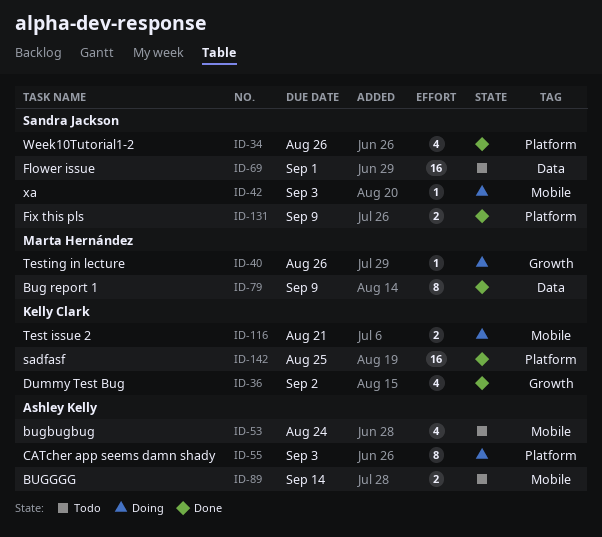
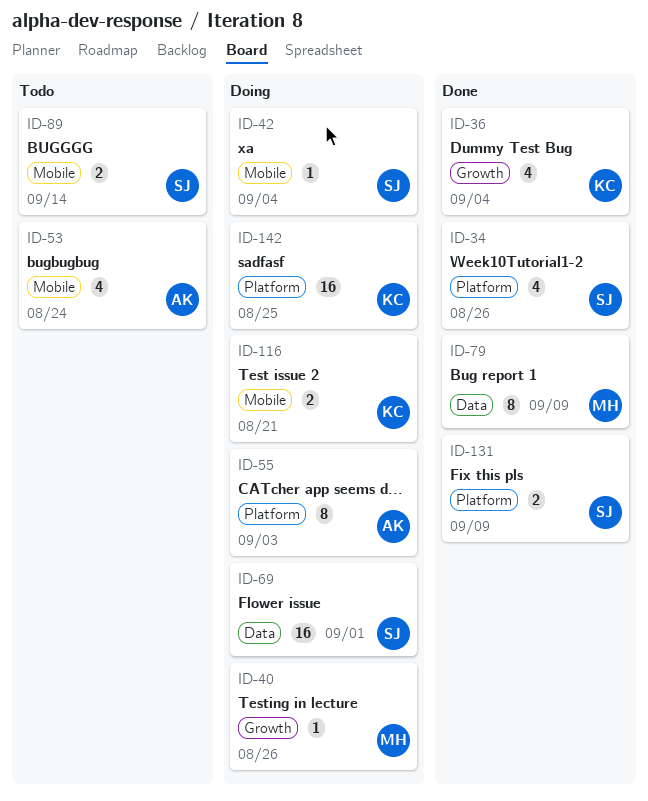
ID-36, due: Sep 2 -> Sep 4
ID-42, due: Sep 3 -> Sep 4
ID-69, status: Todo -> Doing
ID-89, owner: Ashley Kelly -> Sandra Jackson
ID-142, status: Done -> Doing

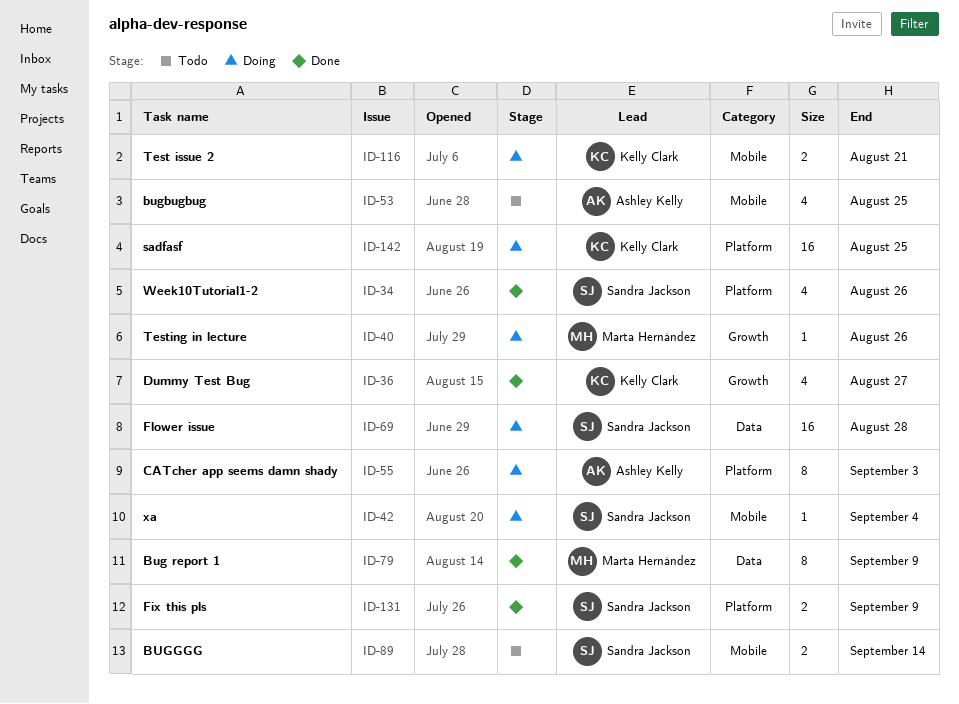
ID-36, due: Sep 4 -> Aug 27
ID-53, due: Aug 24 -> Aug 25
ID-69, due: Sep 1 -> Aug 28

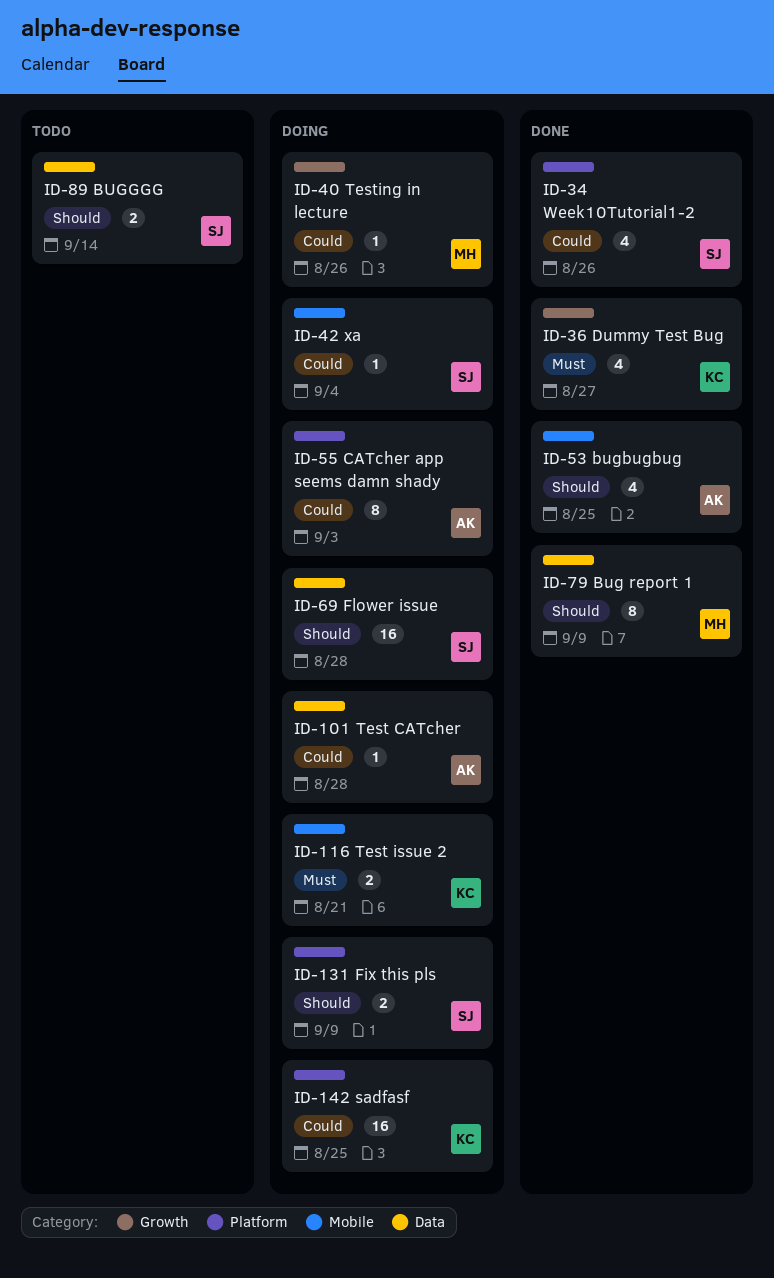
ID-53, status: Todo -> Done
ID-89, label: Mobile -> Data
ID-101: none -> present
ID-131, status: Done -> Doing

